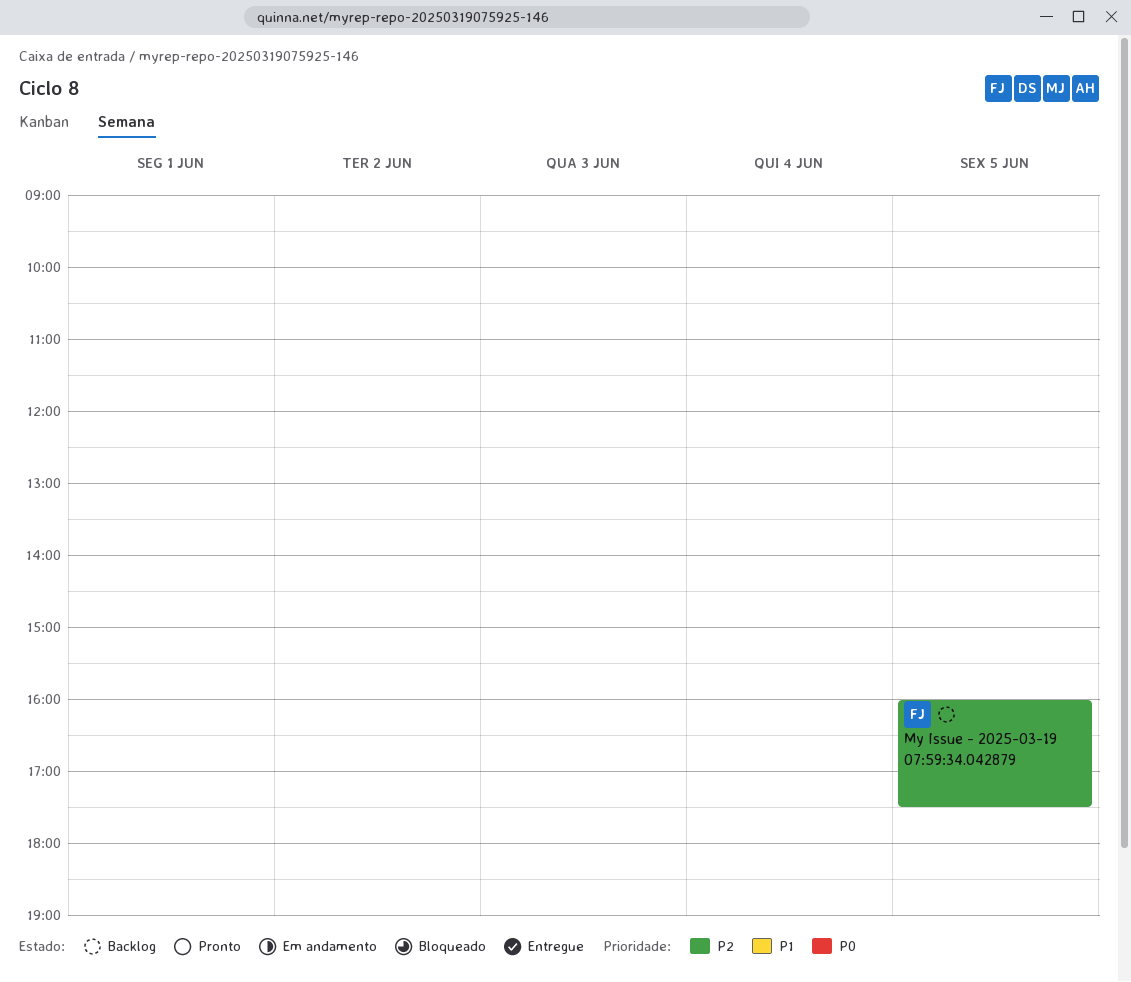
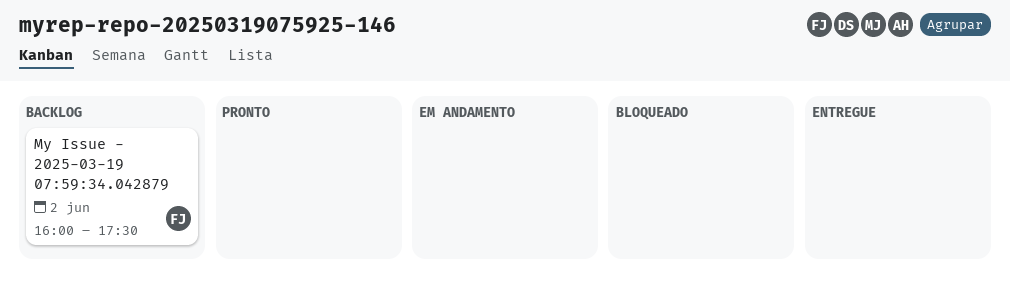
My Issue - 2025-03-19 07:59:34.042879, day: Jun 5 -> Jun 2

